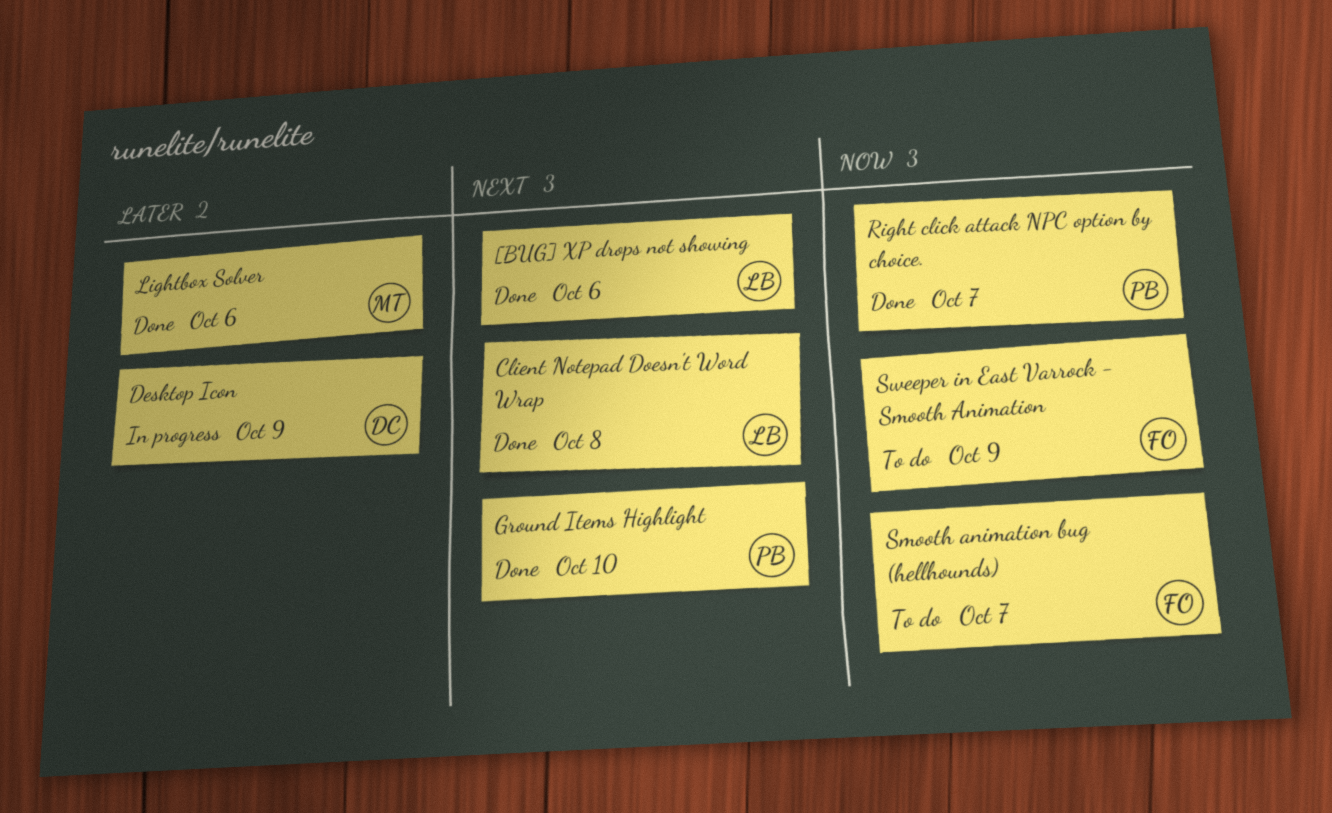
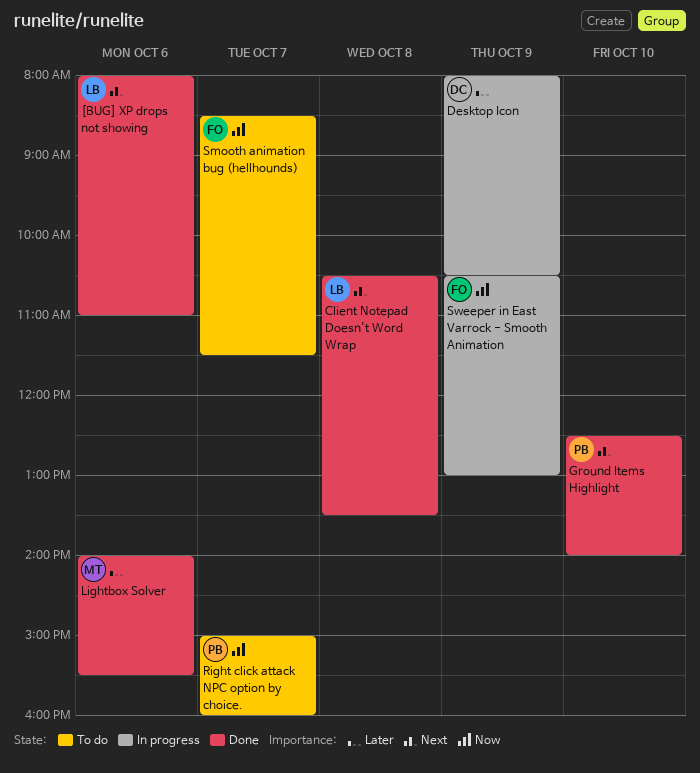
Right click attack NPC option by choice., status: Done -> To do
Sweeper in East Varrock - Smooth Animation, status: To do -> In progress

